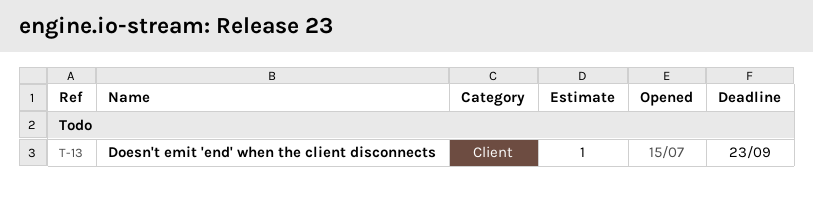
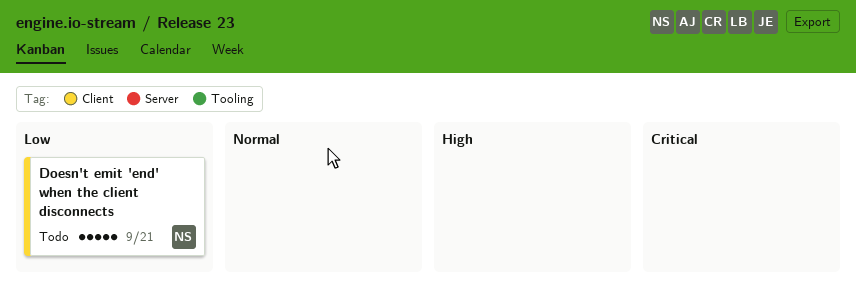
Doesn't emit 'end' when the client disconnects, estimate: 1 -> 5
Doesn't emit 'end' when the client disconnects, due: Sep 23 -> Sep 21

